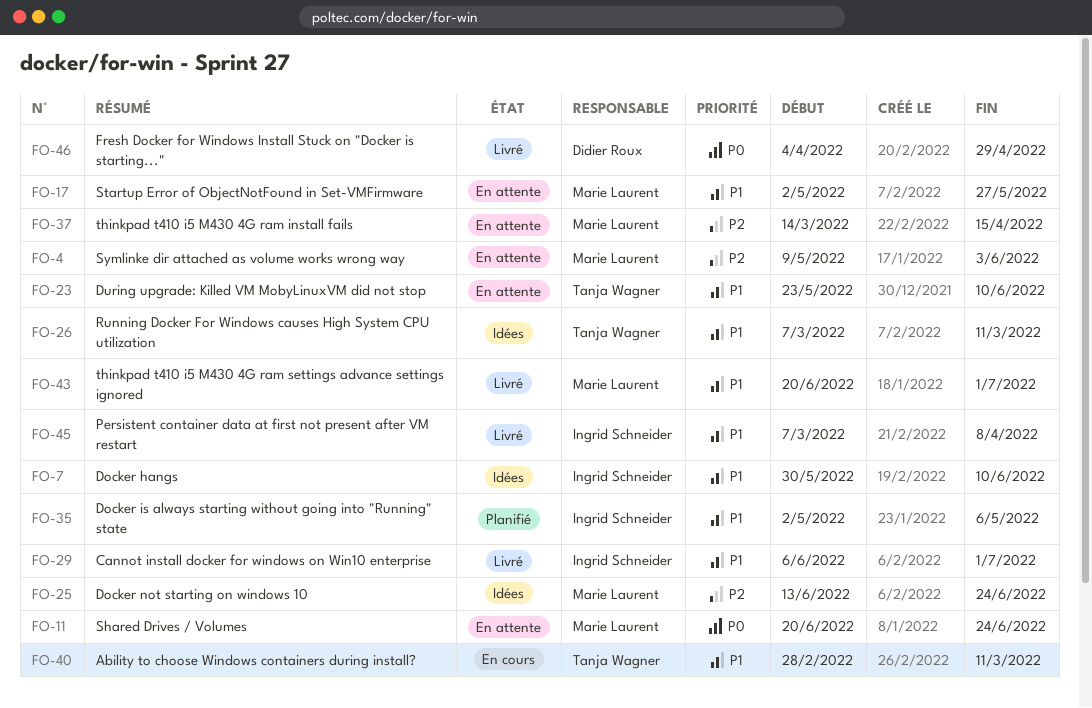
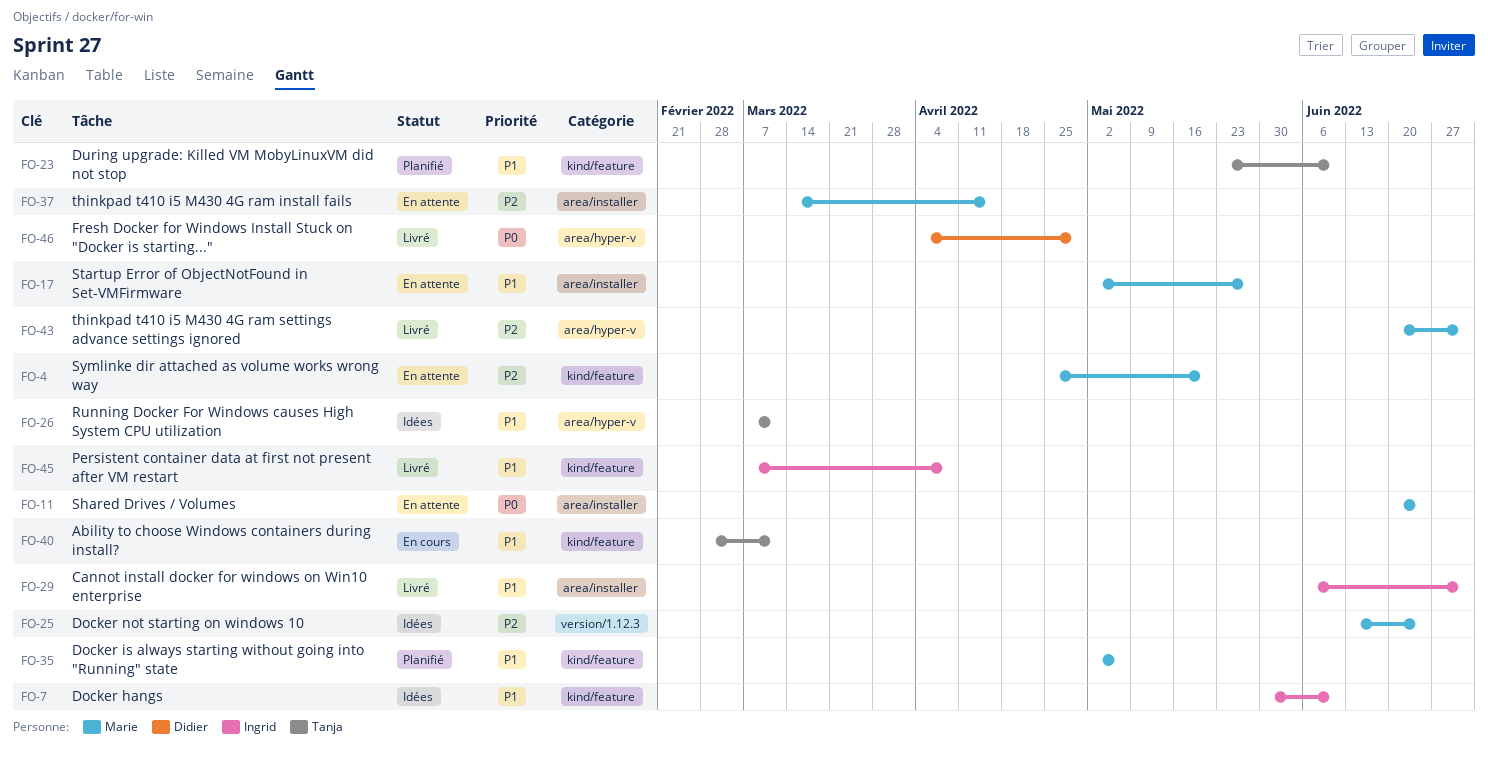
FO-4, start: May 9 -> Apr 25
FO-4, due: Jun 3 -> May 20
FO-23, status: En attente -> Planifié
FO-35, owner: Ingrid Schneider -> Marie Laurent
FO-43, priority: P1 -> P2

